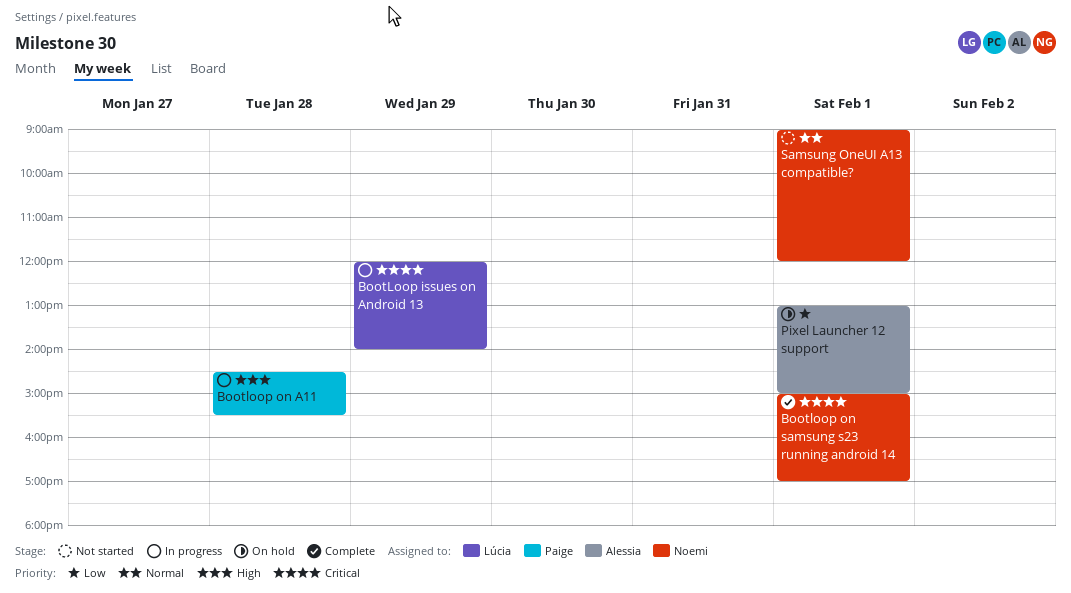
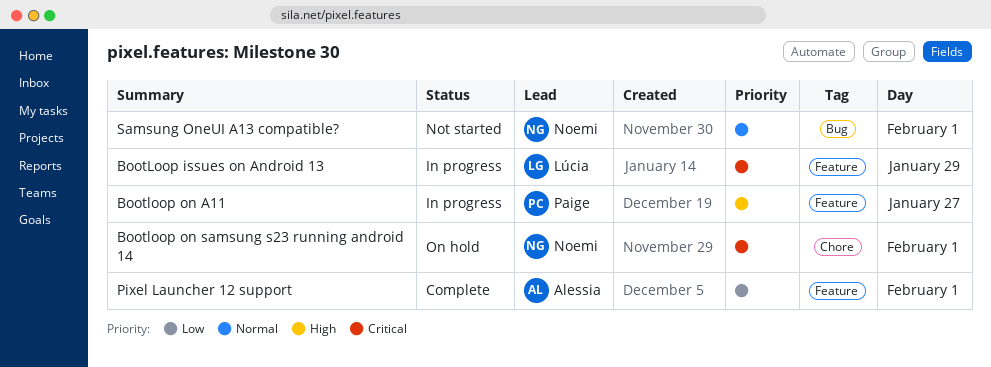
Bootloop on A11, day: Jan 28 -> Jan 27
Bootloop on samsung s23 running android 14, status: Complete -> On hold
Pixel Launcher 12 support, status: On hold -> Complete

